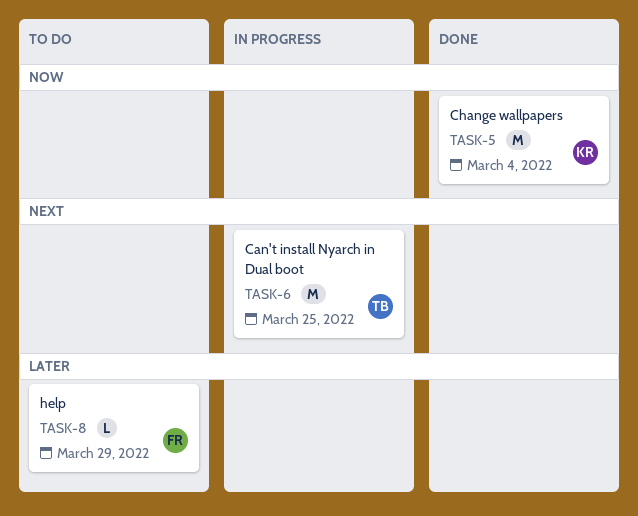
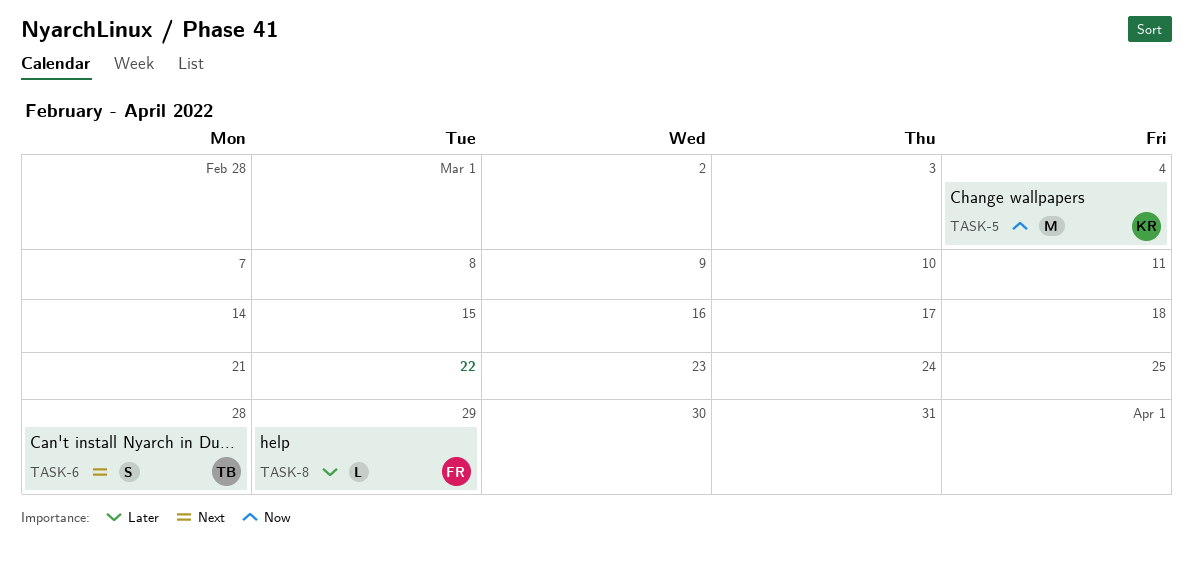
TASK-6, estimate: M -> S
TASK-6, due: Mar 25 -> Mar 28

